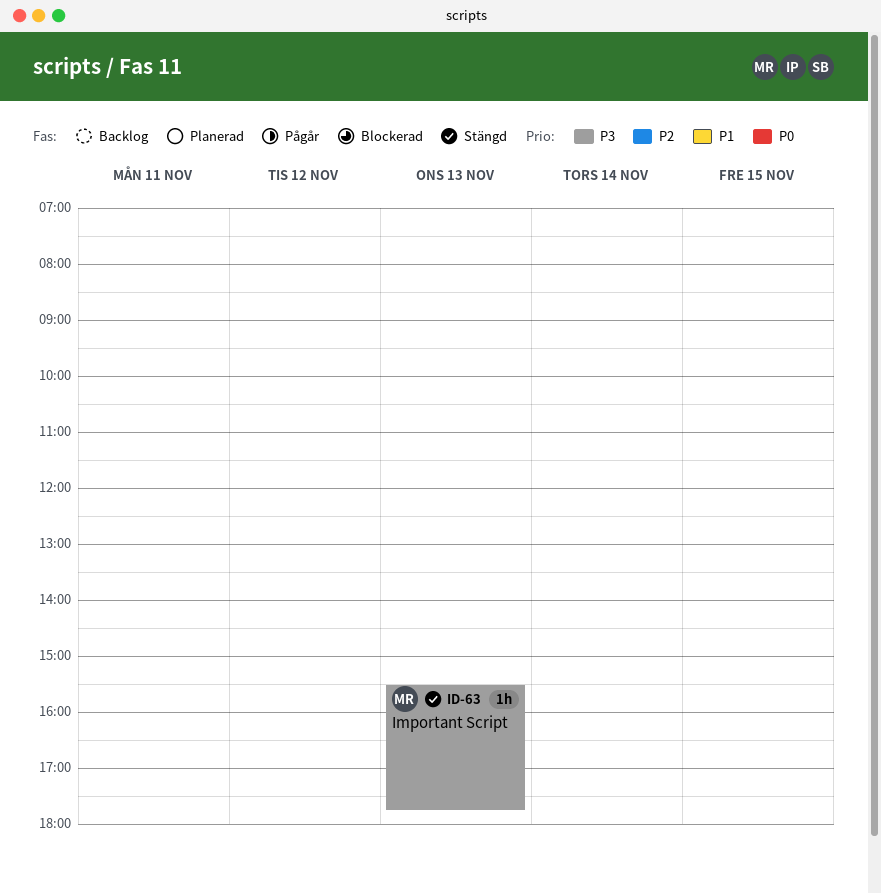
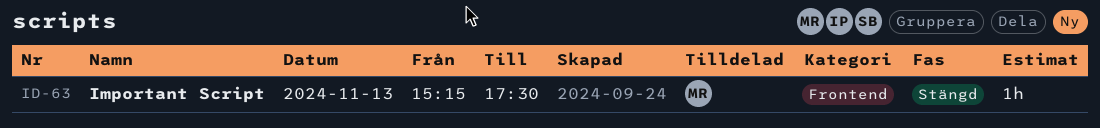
ID-63, begins: 15:30 -> 15:15
ID-63, ends: 17:45 -> 17:30

